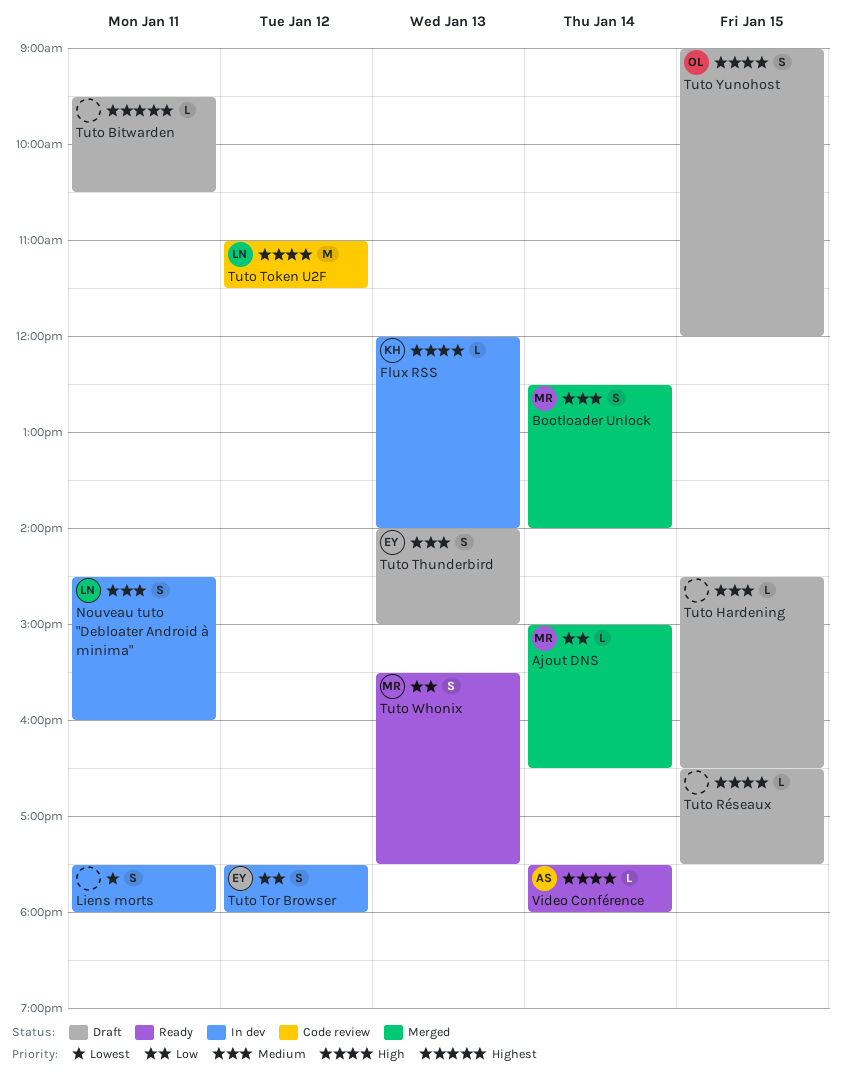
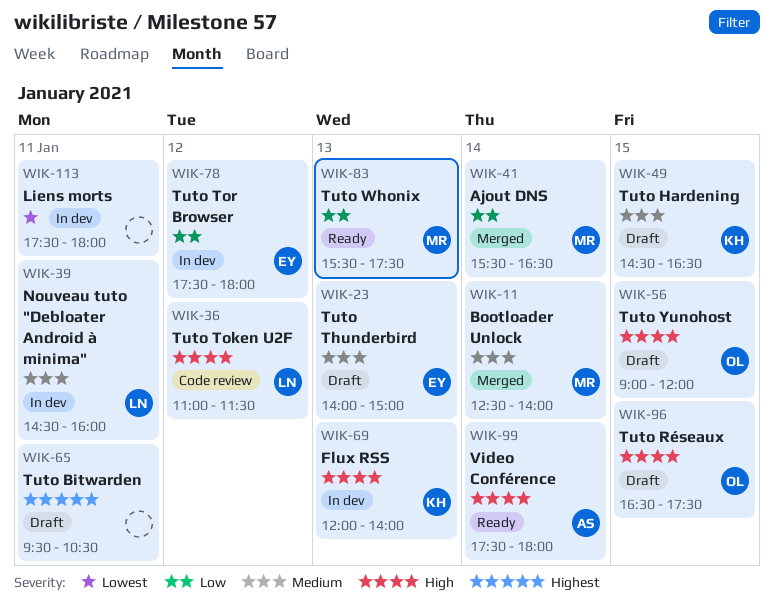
Ajout DNS, begins: 15:00 -> 15:30
Tuto Hardening, owner: none -> KH
Tuto Réseaux, owner: none -> OL

